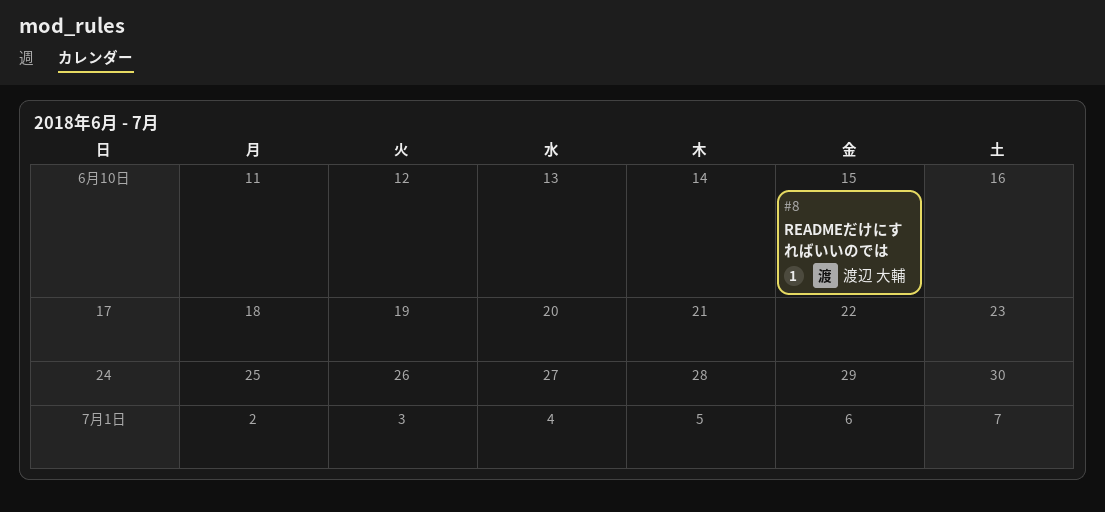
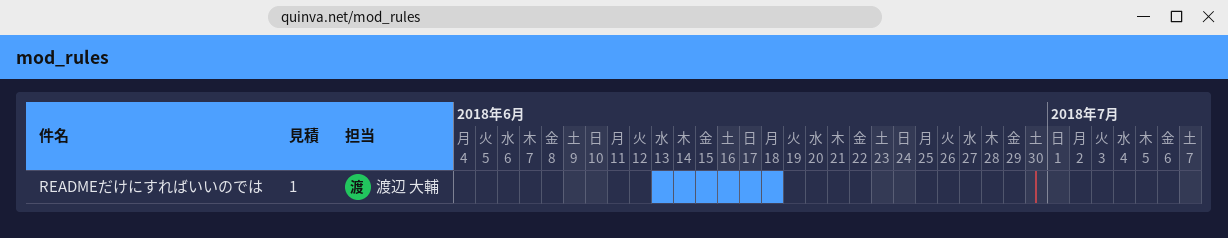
READMEだけにすればいいのでは, due: Jun 15 -> Jun 18

